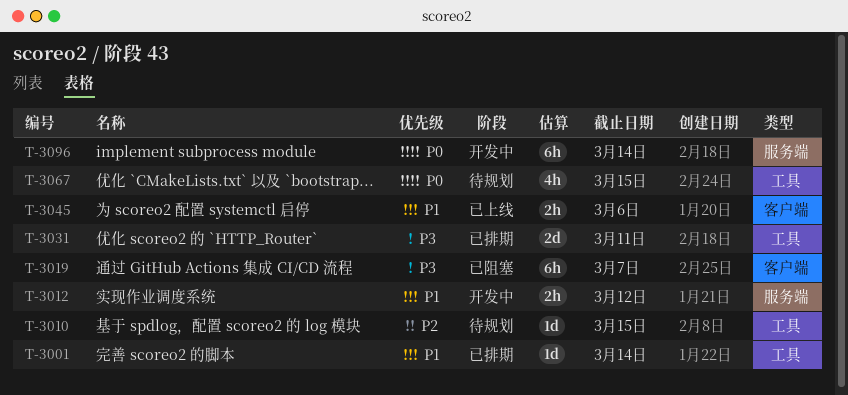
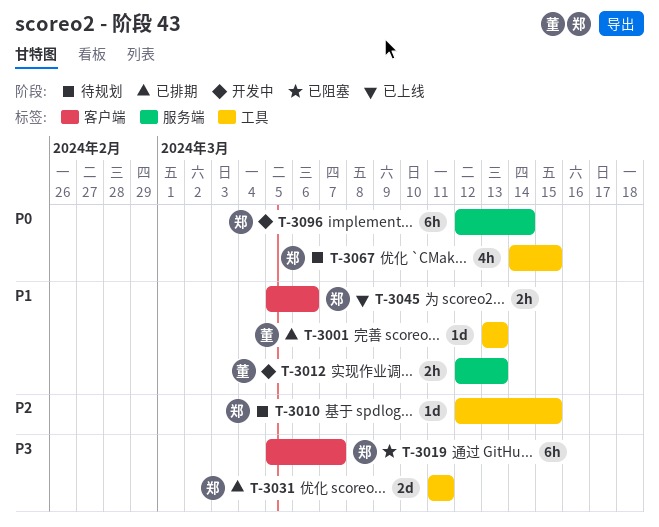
T-3001, due: Mar 14 -> Mar 13
T-3012, due: Mar 12 -> Mar 13

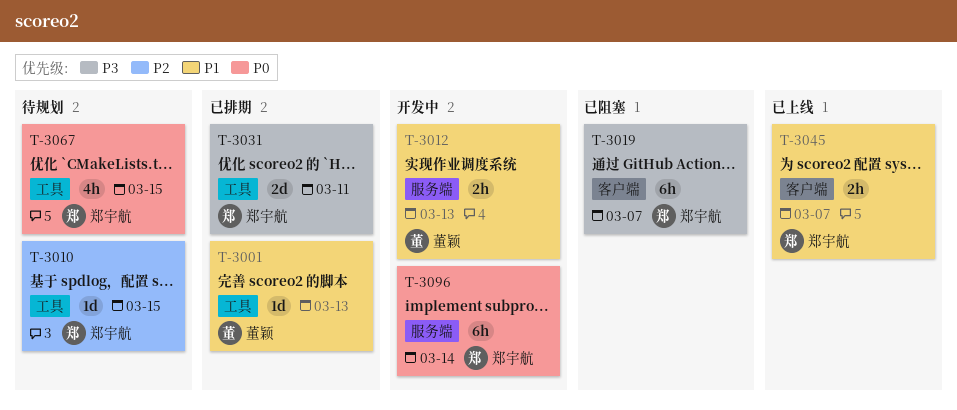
T-3045, due: Mar 6 -> Mar 7

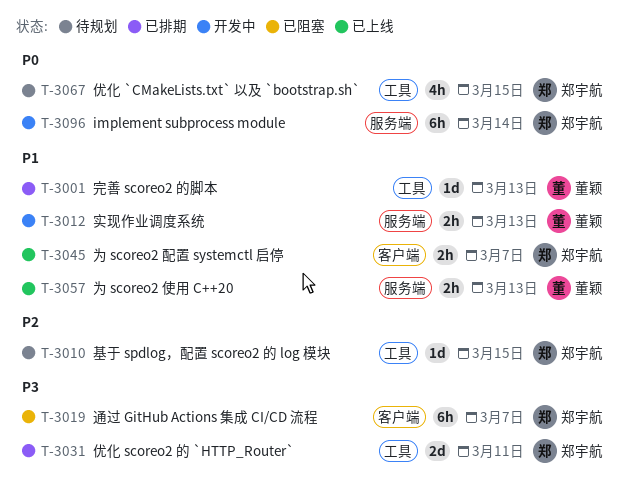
T-3057: none -> present

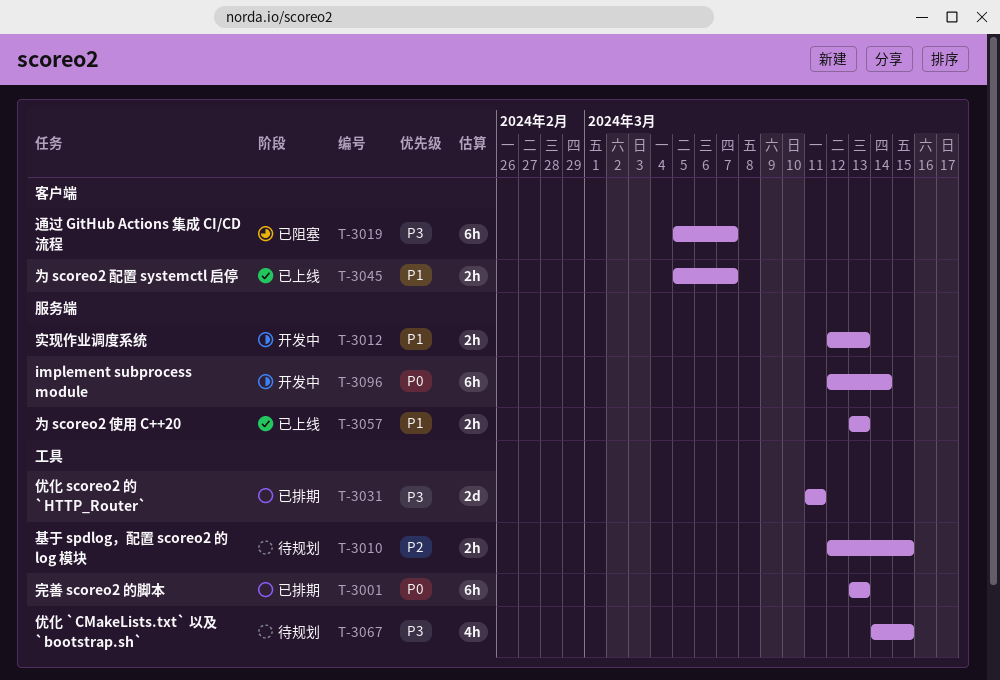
T-3001, priority: P1 -> P0
T-3001, estimate: 1d -> 6h
T-3010, estimate: 1d -> 2h
T-3067, priority: P0 -> P3

